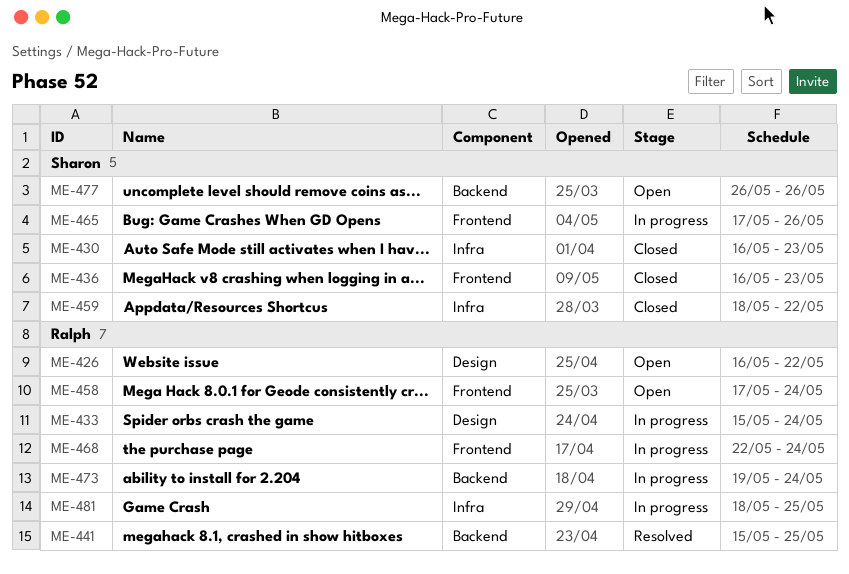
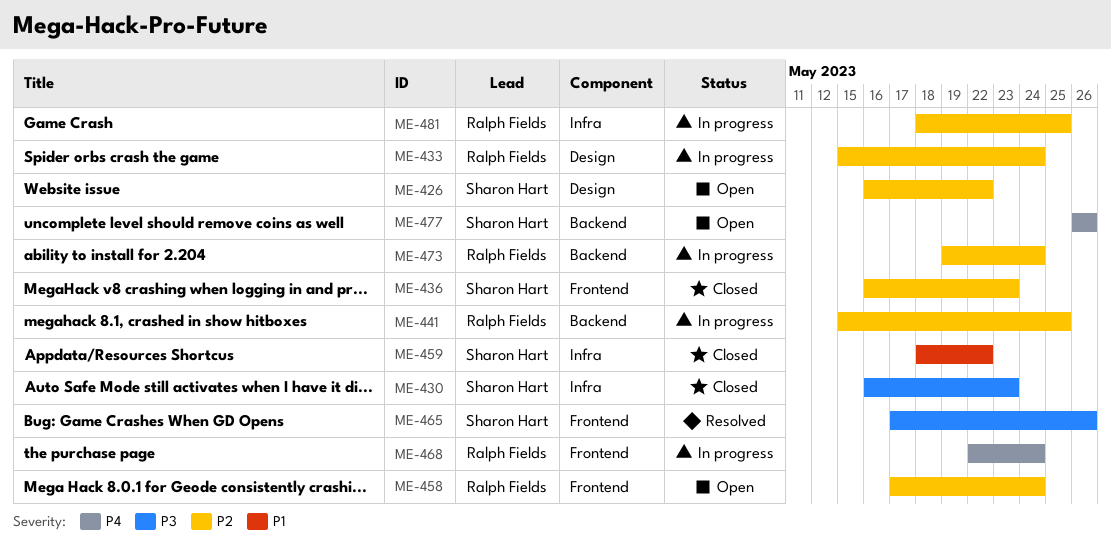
ME-426, owner: Ralph Fields -> Sharon Hart
ME-441, status: Resolved -> In progress
ME-465, status: In progress -> Resolved

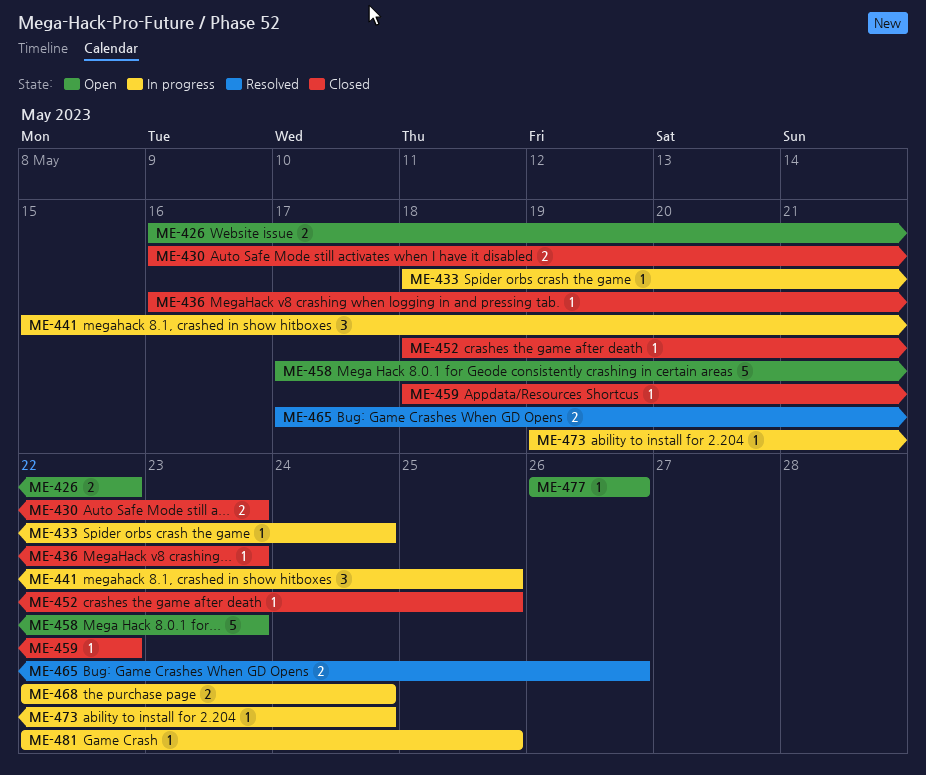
ME-433, start: May 15 -> May 18
ME-452: none -> present
ME-458, due: May 24 -> May 23
ME-481, start: May 18 -> May 22

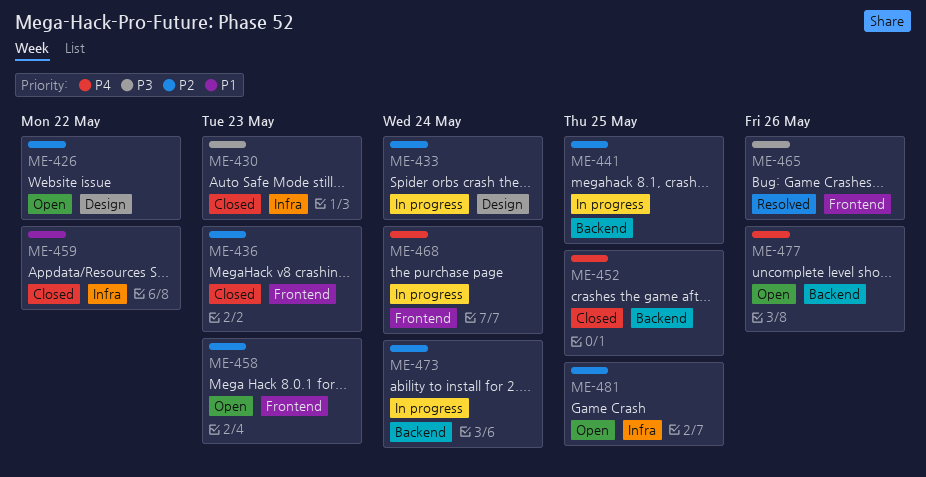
ME-481, status: In progress -> Open

